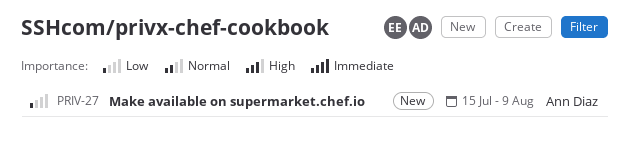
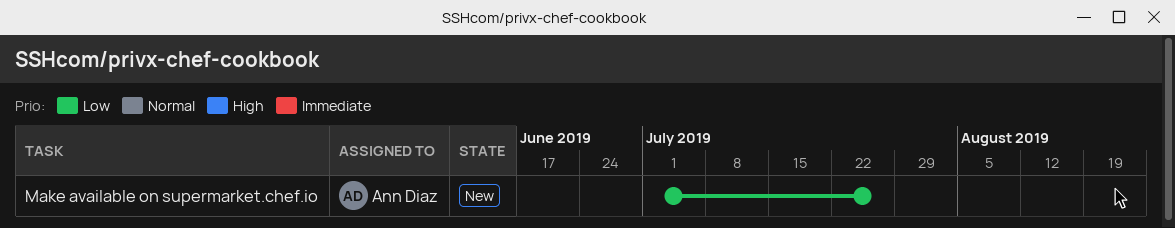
Make available on supermarket.chef.io, start: Jul 15 -> Jul 1
Make available on supermarket.chef.io, due: Aug 9 -> Jul 26

